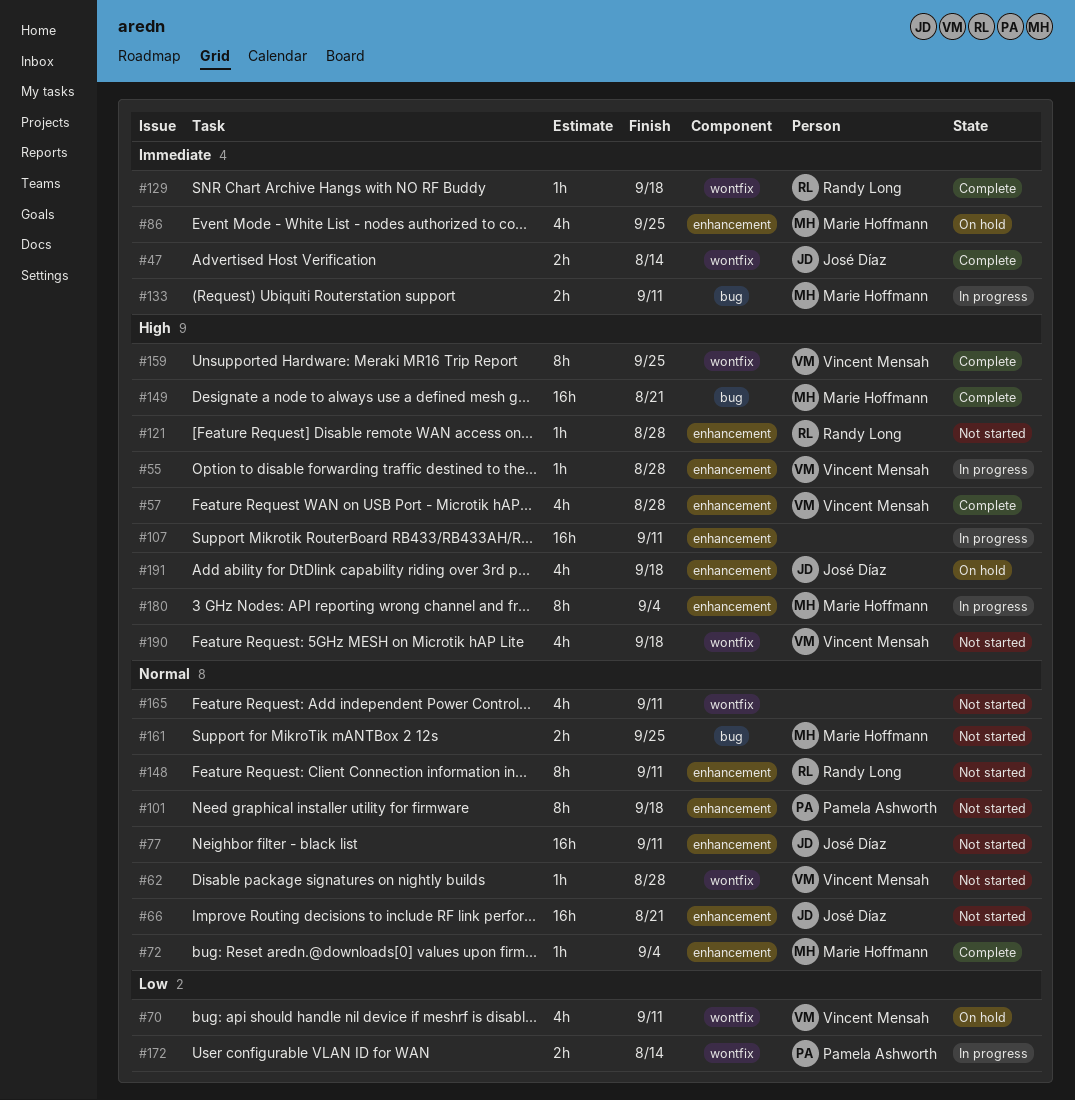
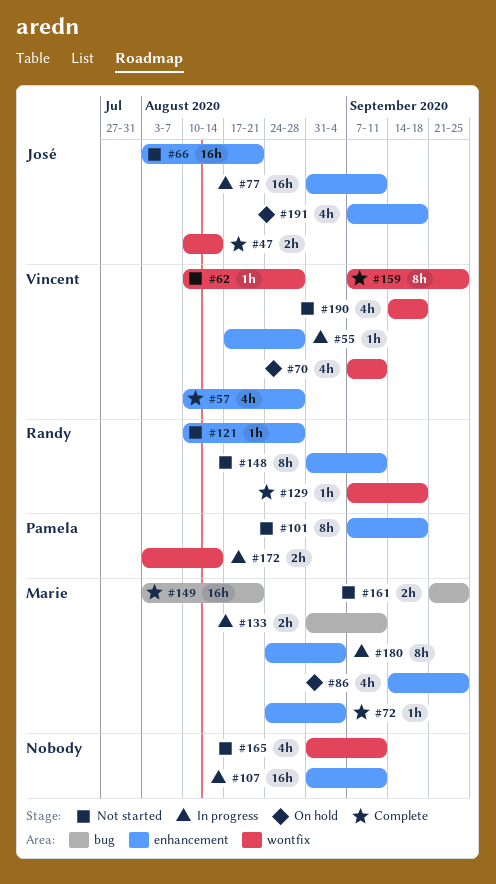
#77, status: Not started -> In progress

